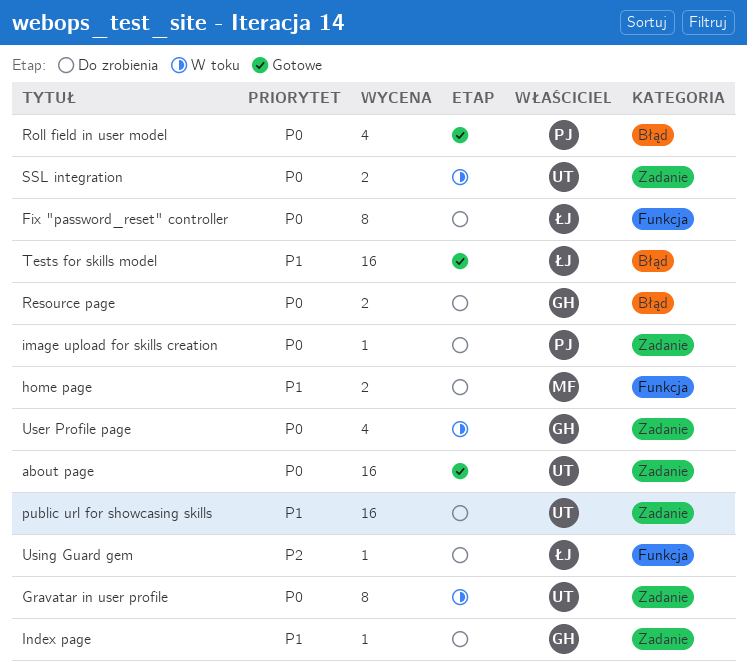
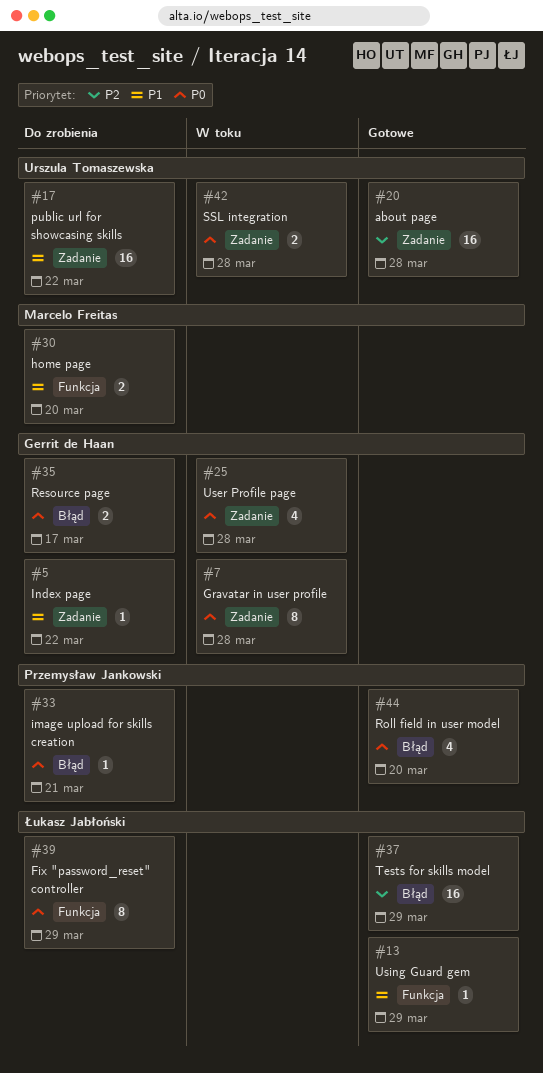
about page, priority: P0 -> P2
Gravatar in user profile, owner: Urszula Tomaszewska -> Gerrit de Haan
image upload for skills creation, label: Zadanie -> Błąd
Tests for skills model, priority: P1 -> P2
Using Guard gem, status: Do zrobienia -> Gotowe
Using Guard gem, priority: P2 -> P1

